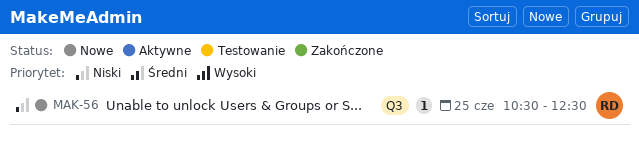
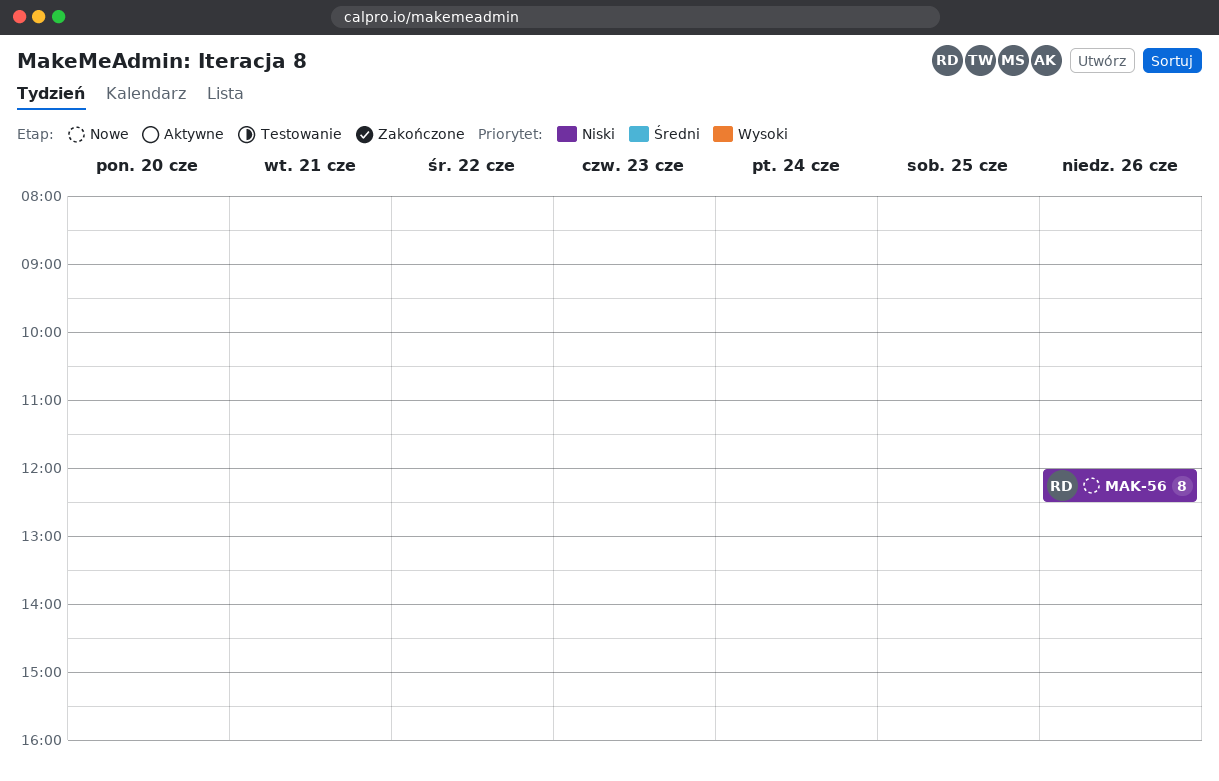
MAK-56, estimate: 1 -> 8
MAK-56, day: Jun 25 -> Jun 26
MAK-56, begins: 10:30 -> 12:00

